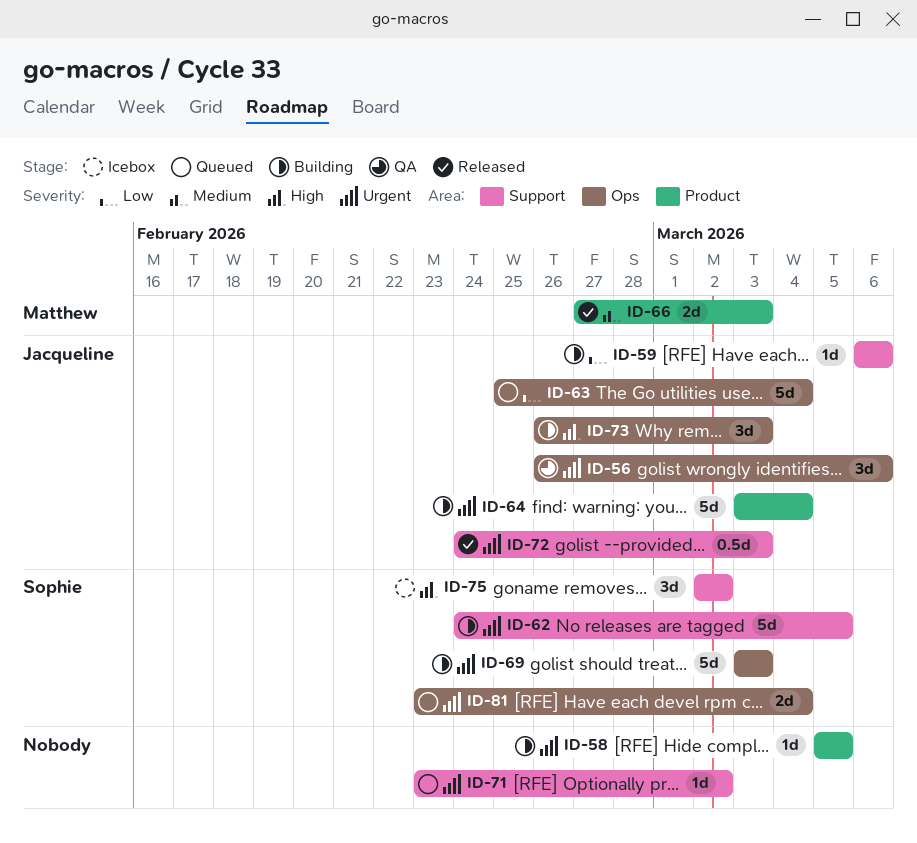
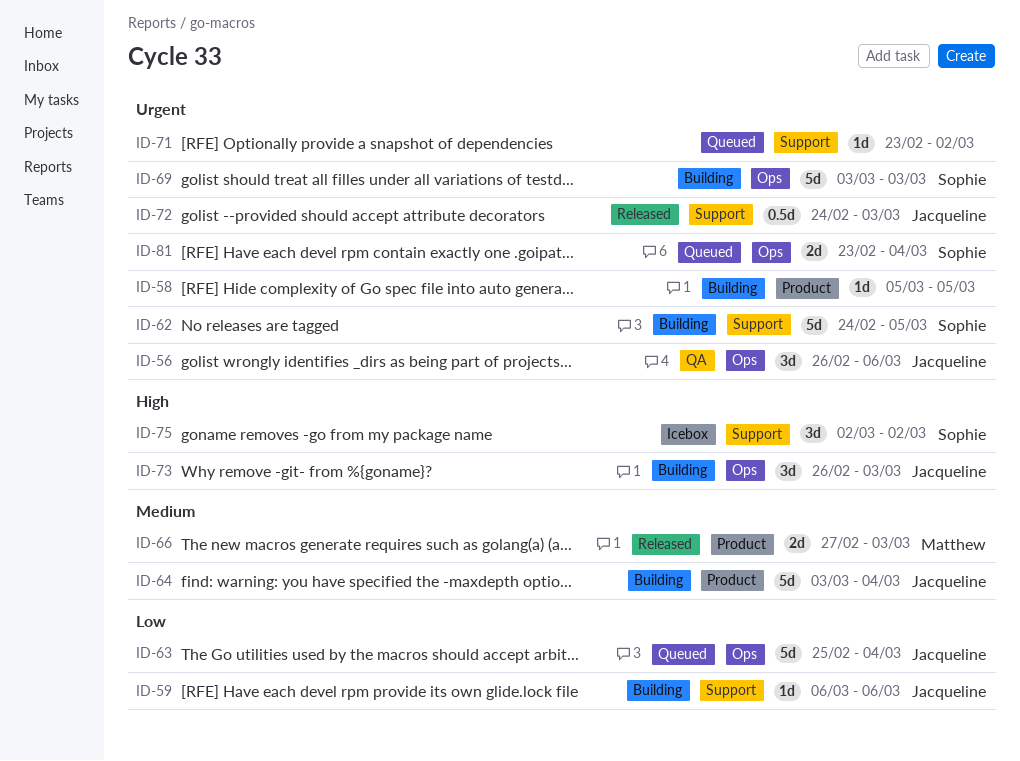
ID-64, priority: Urgent -> Medium

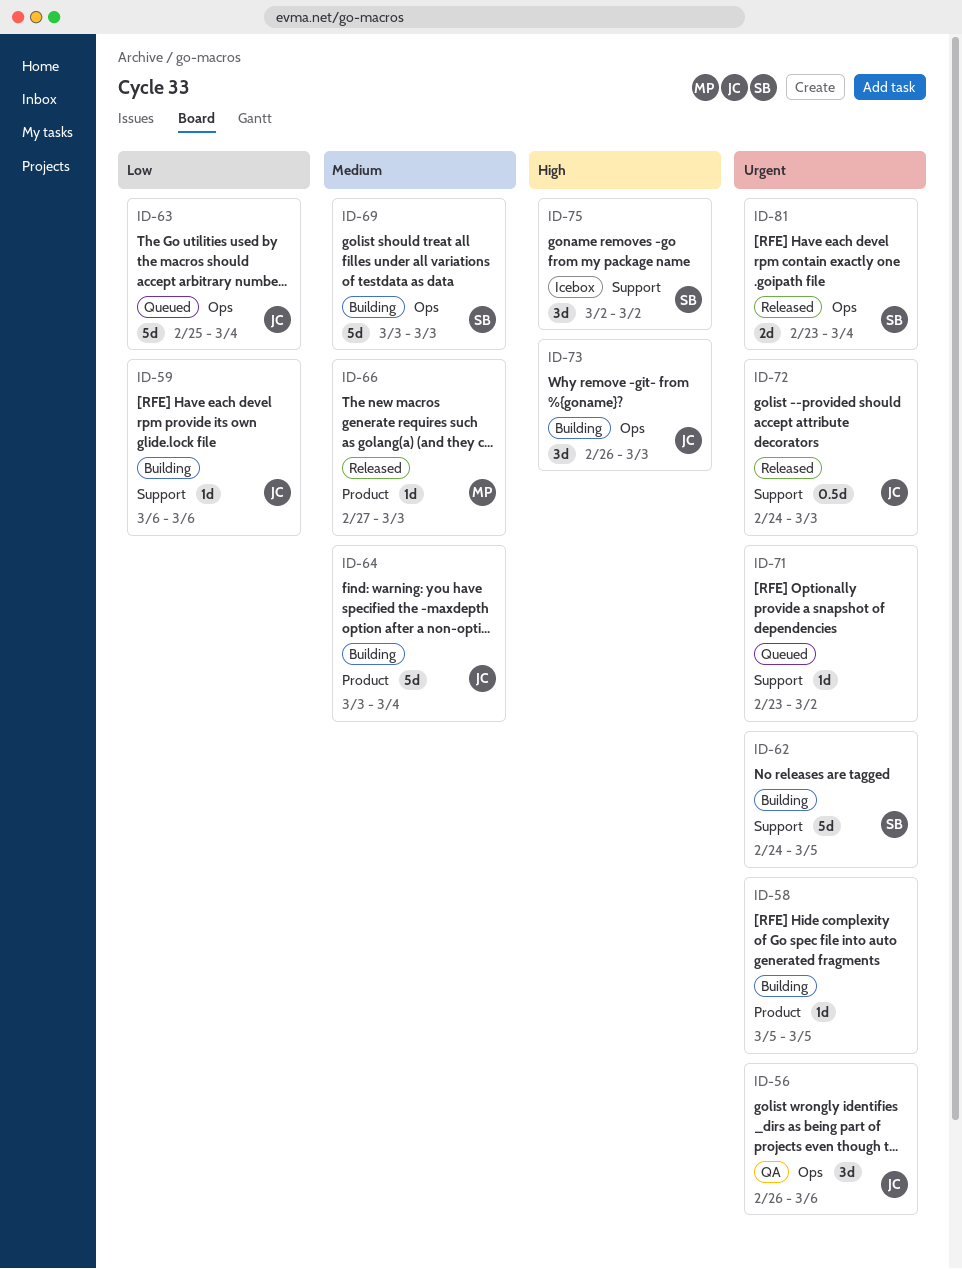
ID-66, estimate: 2d -> 1d
ID-69, priority: Urgent -> Medium
ID-81, status: Queued -> Released

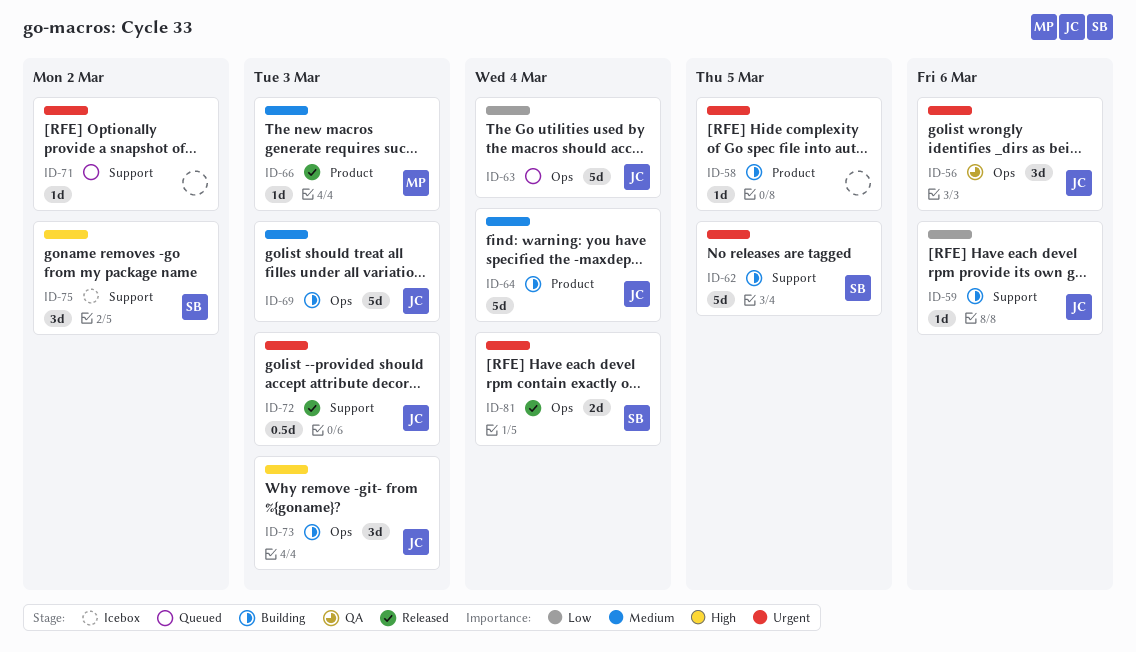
ID-69, owner: SB -> JC

